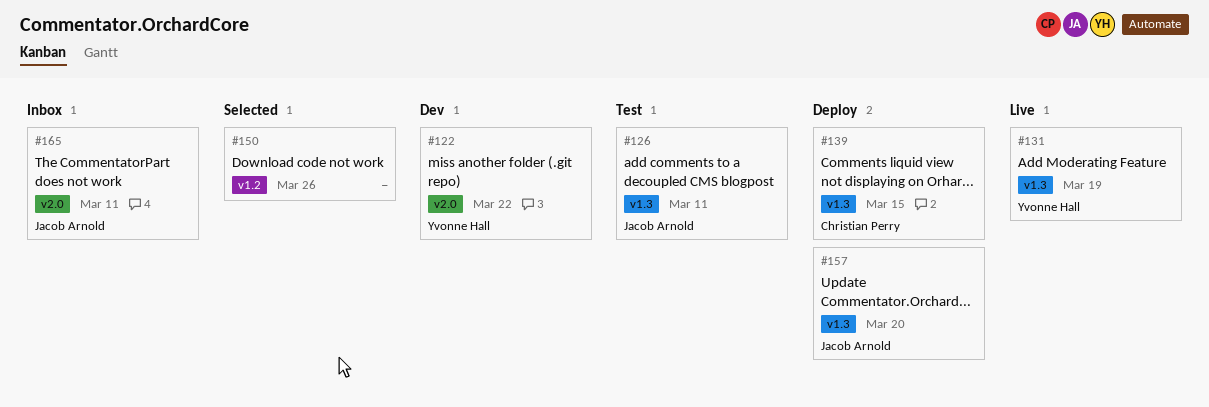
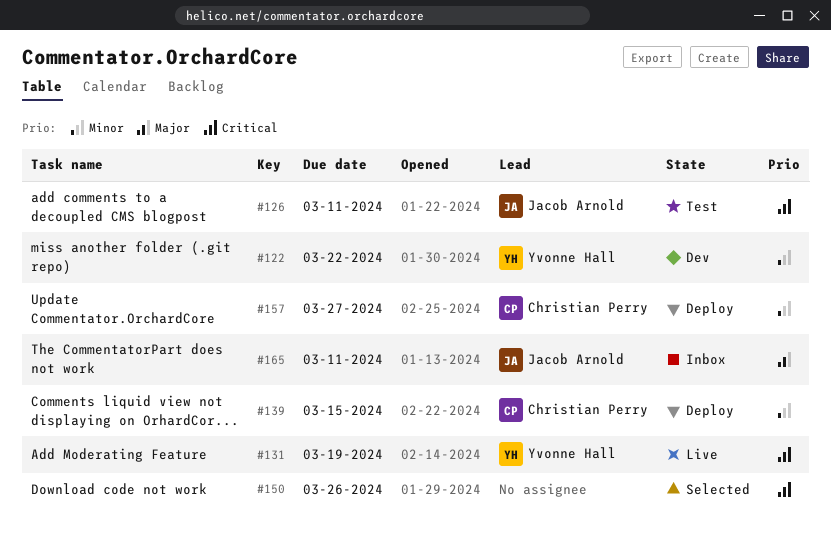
#157, owner: Jacob Arnold -> Christian Perry
#157, due: Mar 20 -> Mar 27

